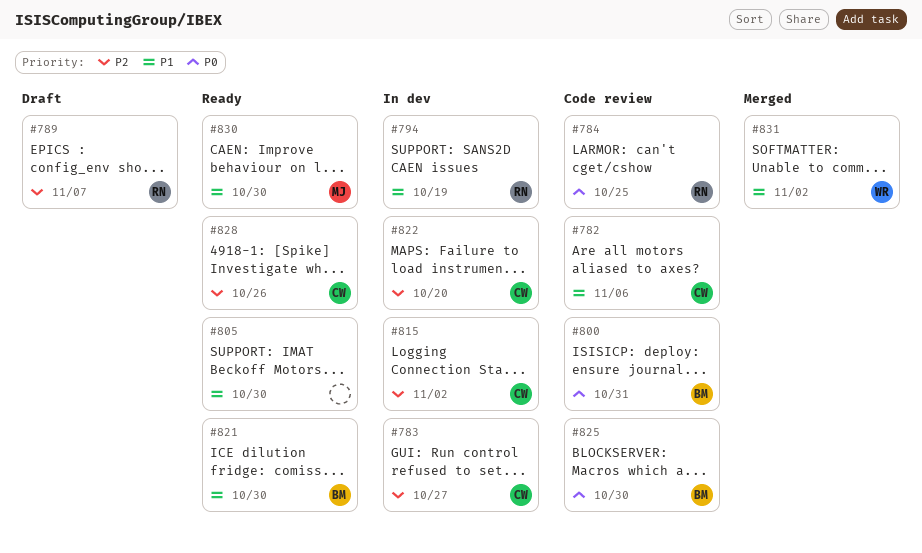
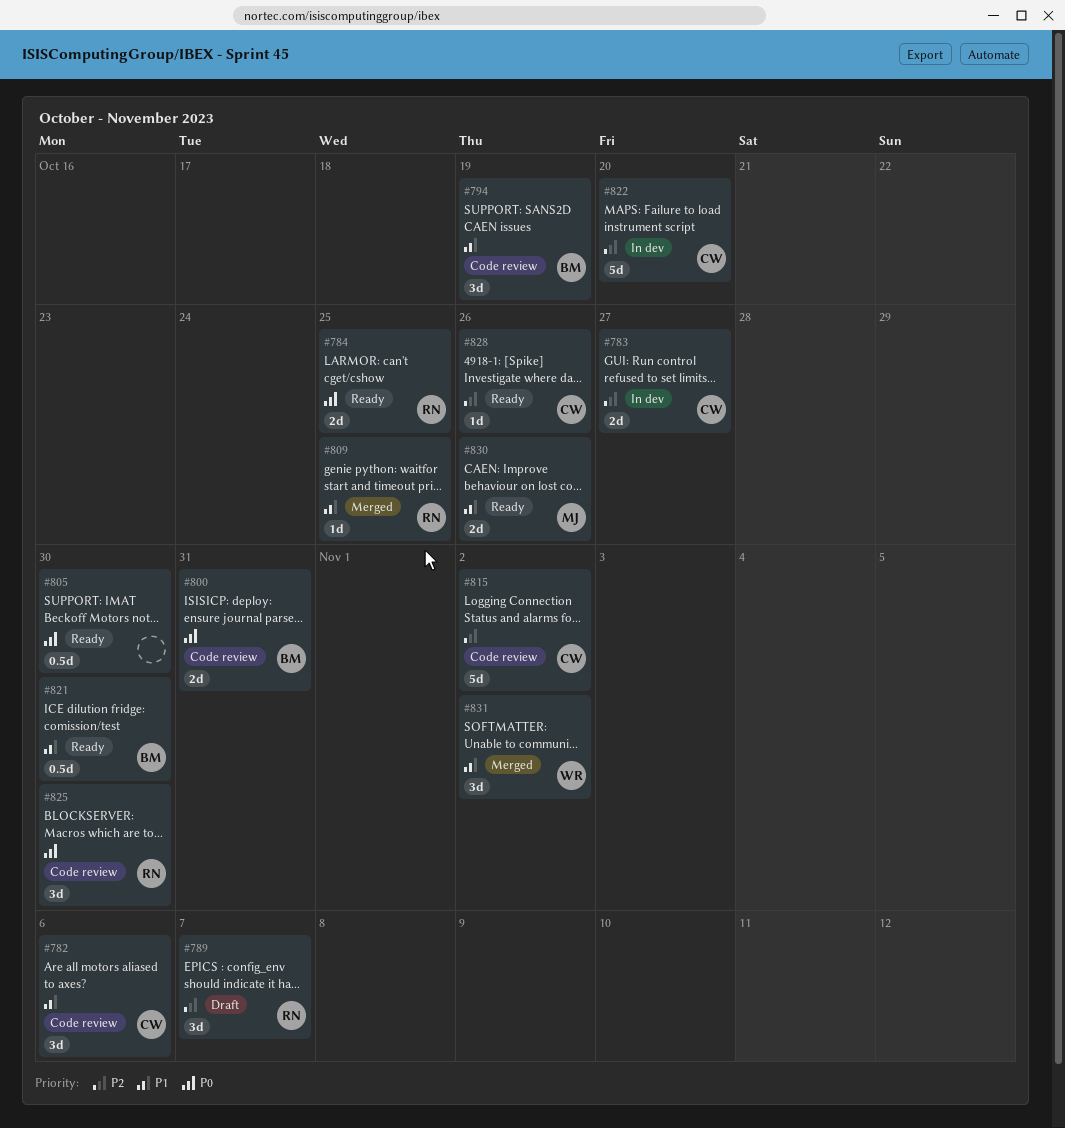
#784, status: Code review -> Ready
#794, status: In dev -> Code review
#794, owner: RN -> BM
#805, priority: P1 -> P0
#809: none -> present
#815, status: In dev -> Code review
#825, owner: BM -> RN
#830, due: Oct 30 -> Oct 26

